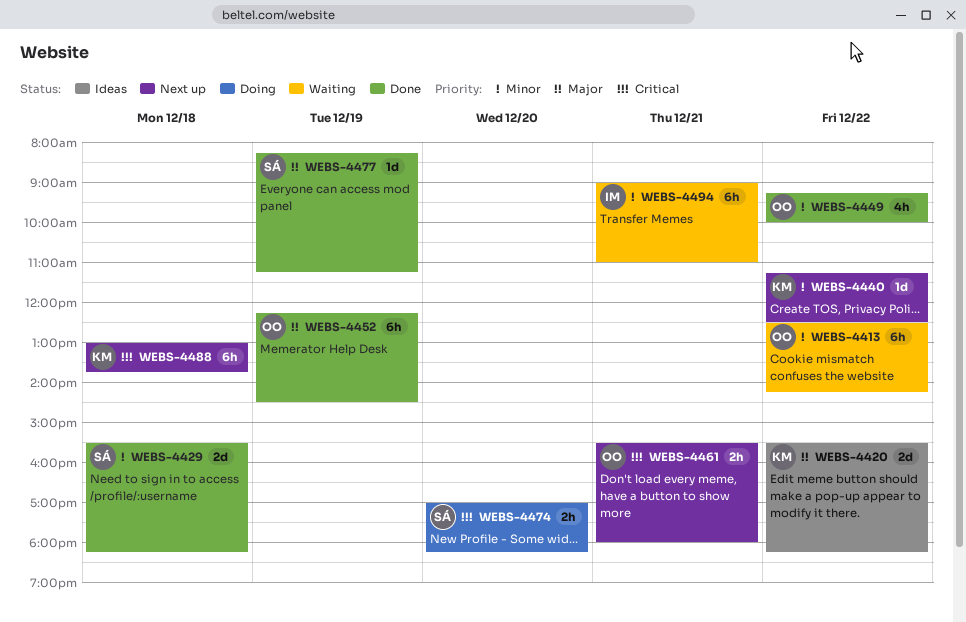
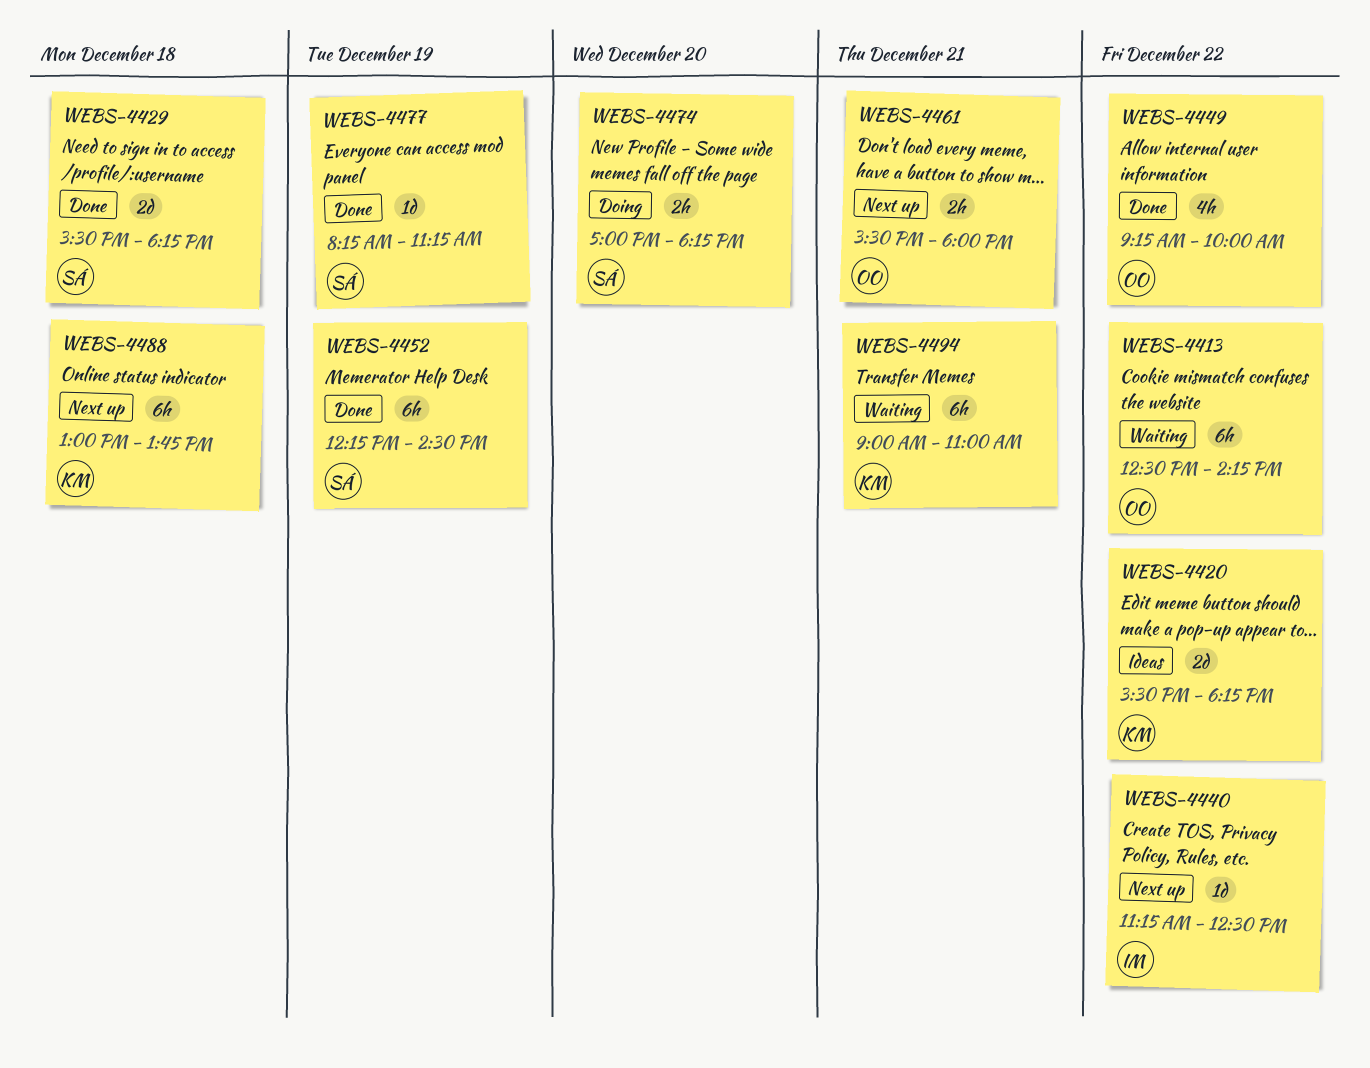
WEBS-4440, owner: KM -> IM
WEBS-4452, owner: OO -> SÁ
WEBS-4494, owner: IM -> KM

